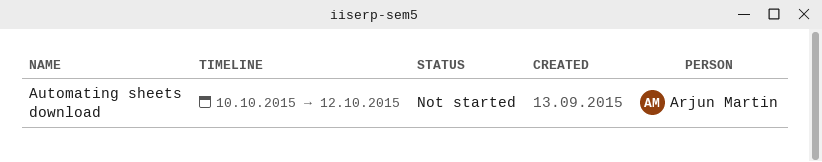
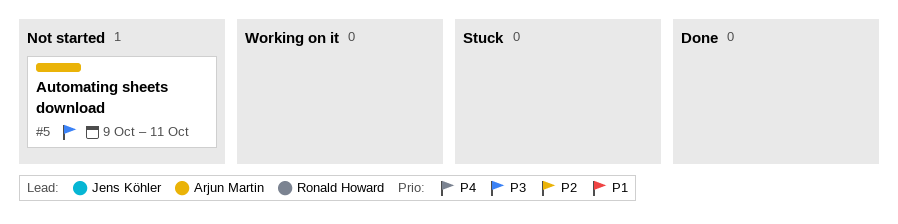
Automating sheets download, start: Oct 10 -> Oct 9
Automating sheets download, due: Oct 12 -> Oct 11

